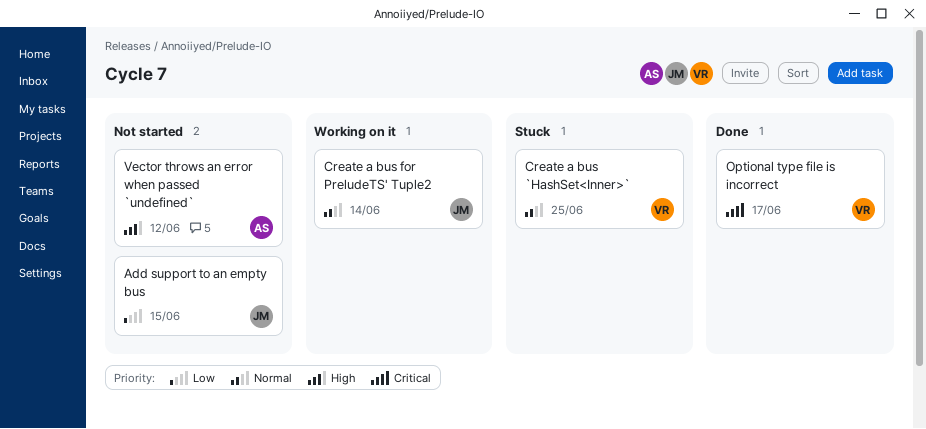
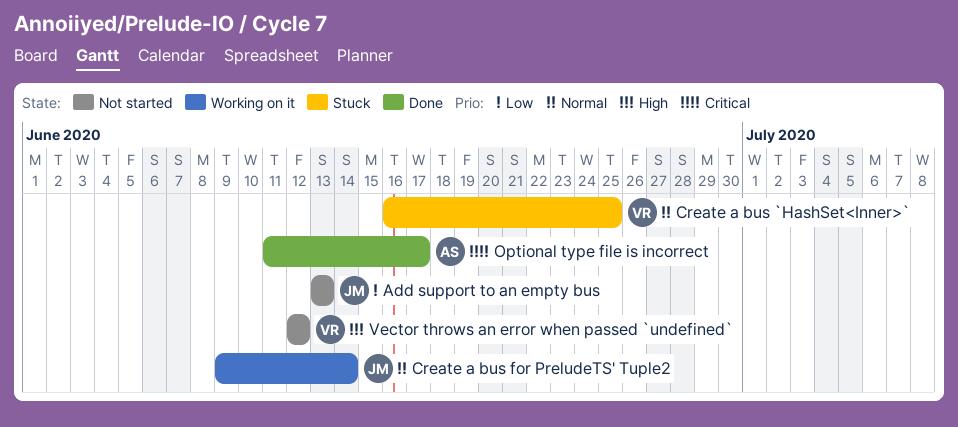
Add support to an empty bus, due: Jun 15 -> Jun 13
Optional type file is incorrect, owner: VR -> AS
Vector throws an error when passed `undefined`, owner: AS -> VR

